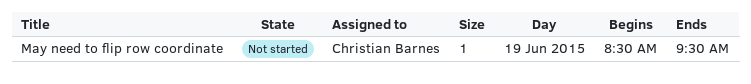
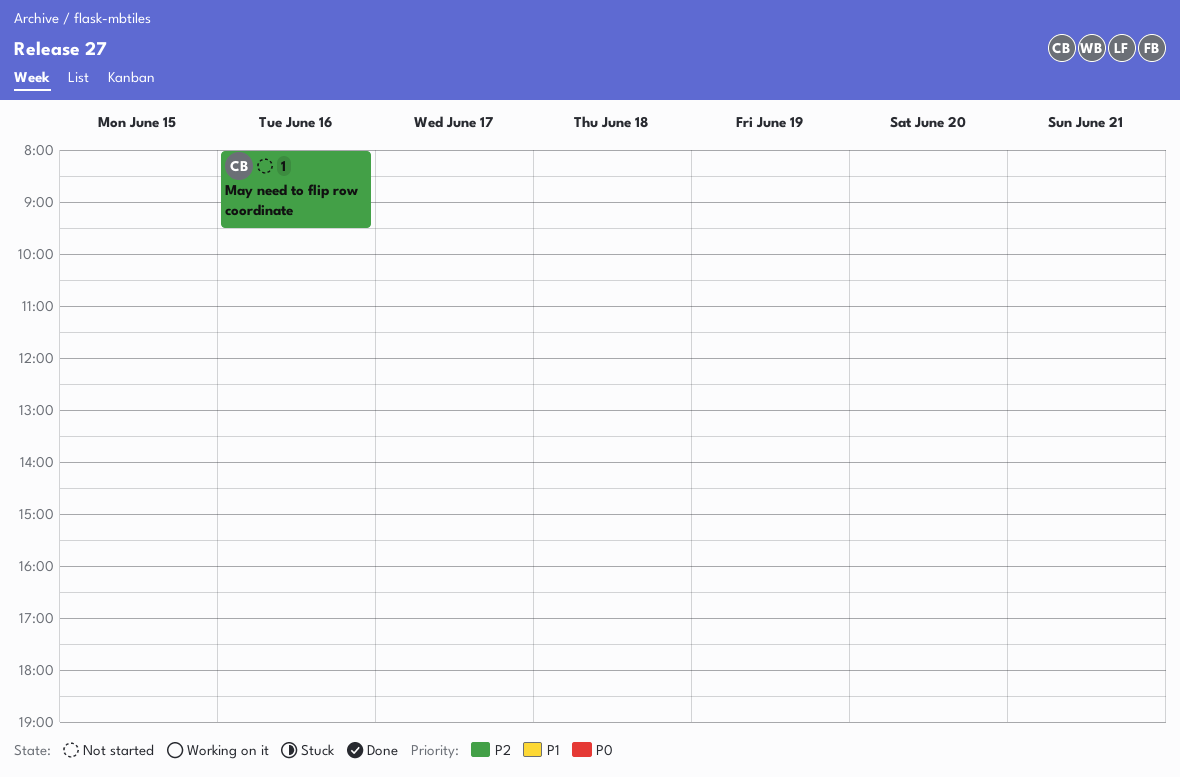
May need to flip row coordinate, day: Jun 19 -> Jun 16
May need to flip row coordinate, begins: 08:30 -> 08:00

